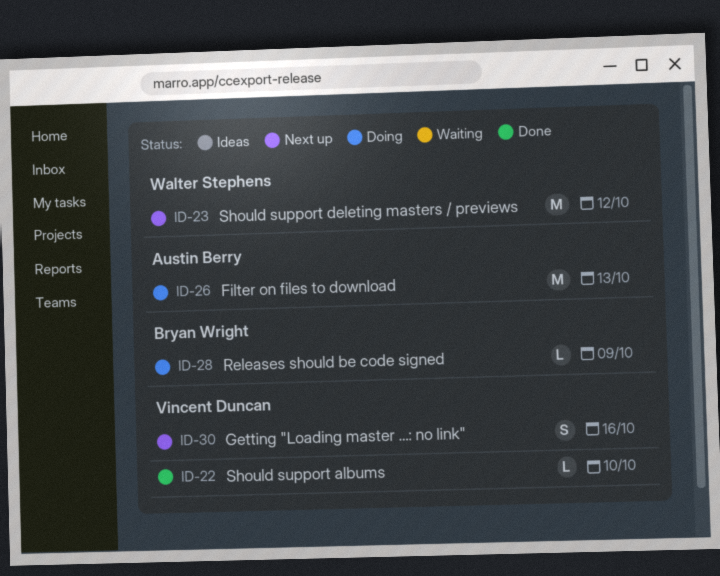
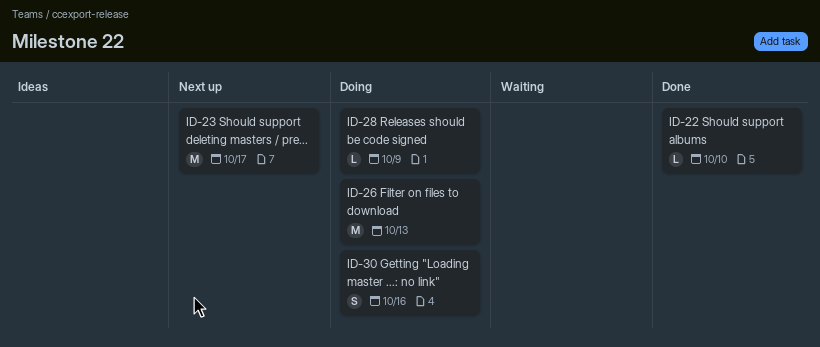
ID-23, due: Oct 12 -> Oct 17
ID-30, status: Next up -> Doing

